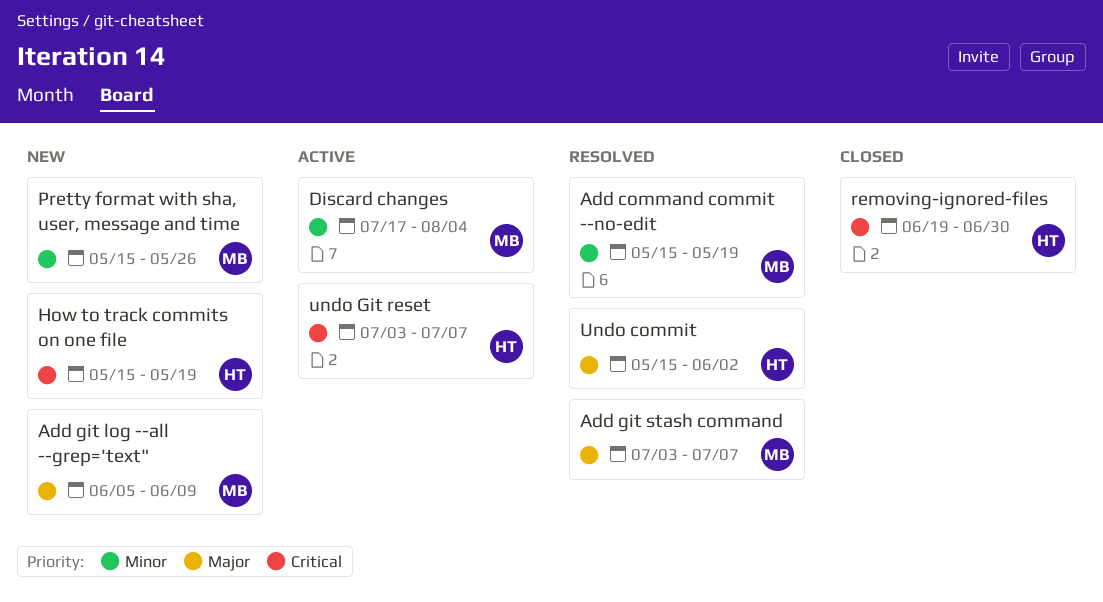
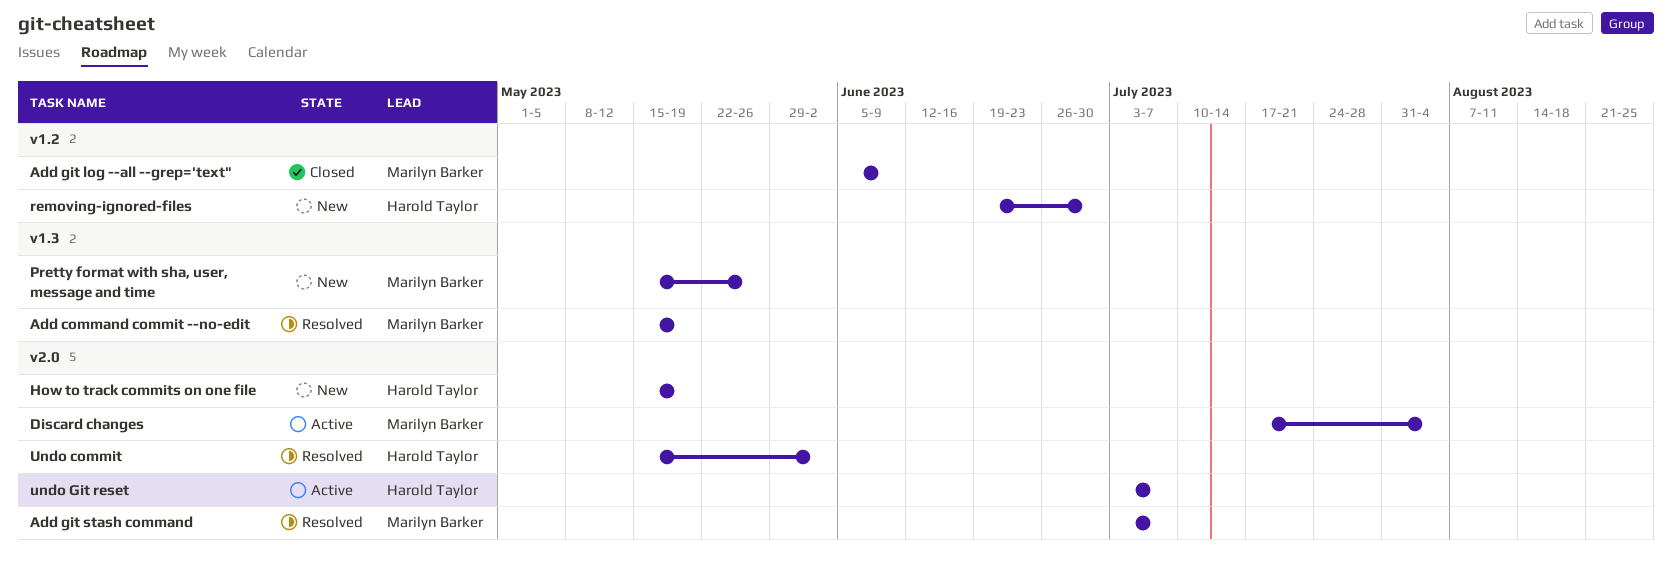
Add git log --all --grep='text", status: New -> Closed
removing-ignored-files, status: Closed -> New

